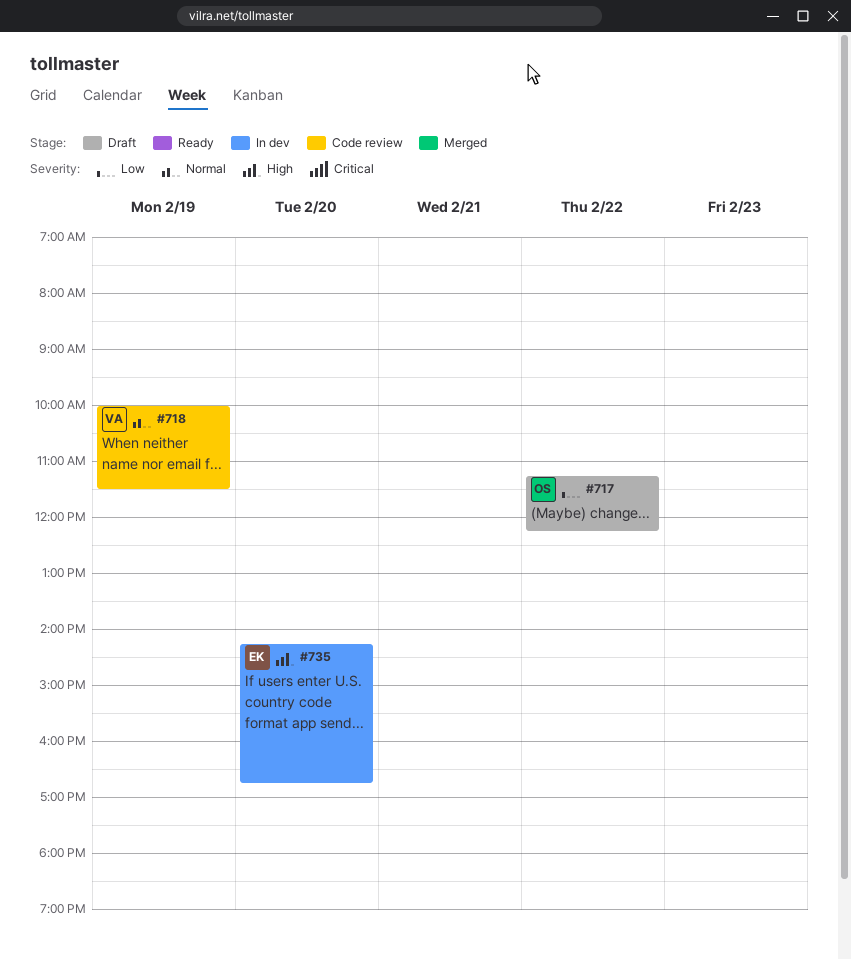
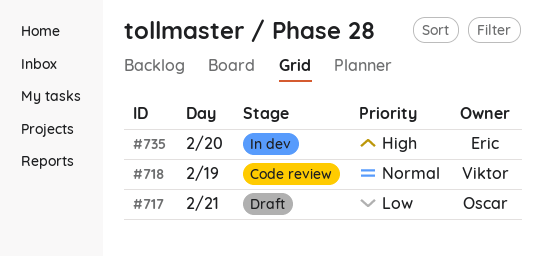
#717, day: Feb 22 -> Feb 21

